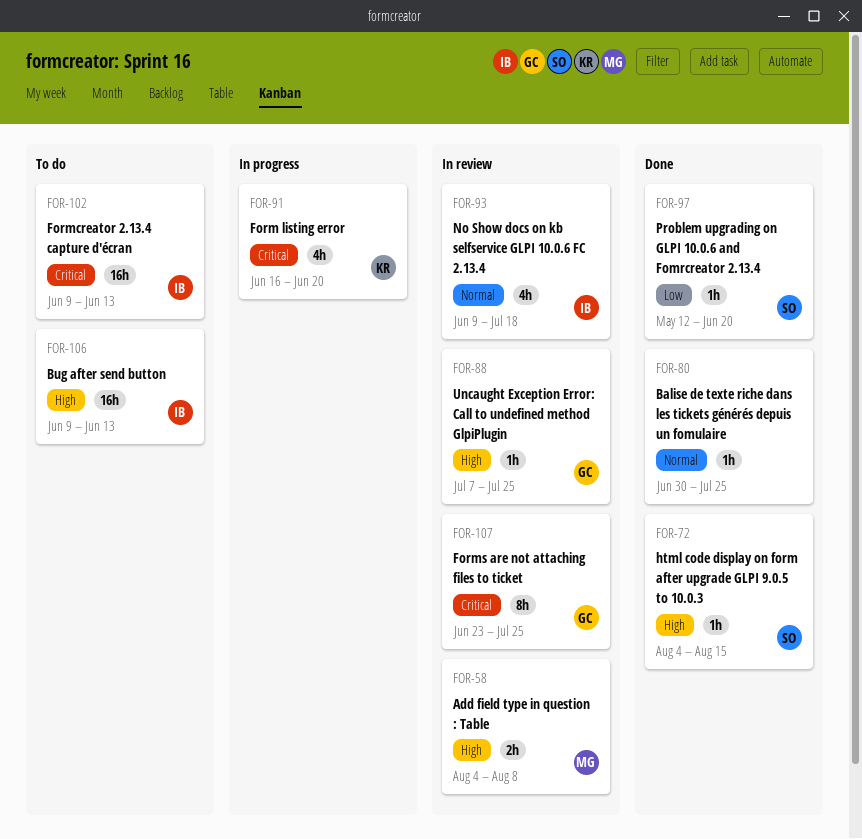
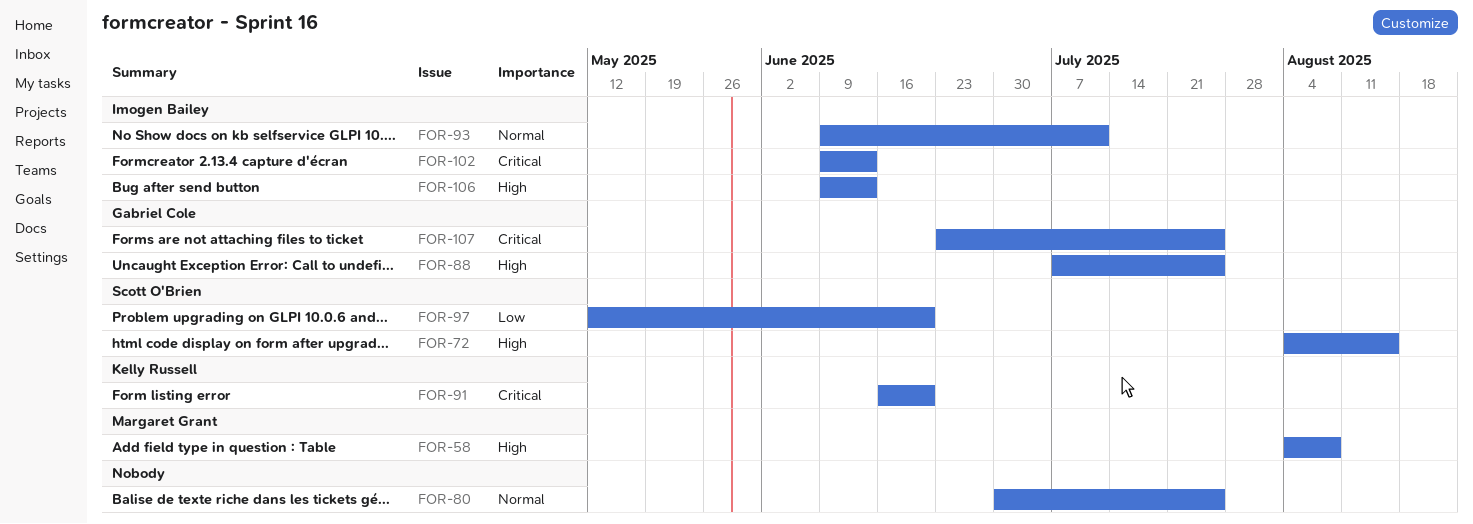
FOR-93, due: Jul 18 -> Jul 11

